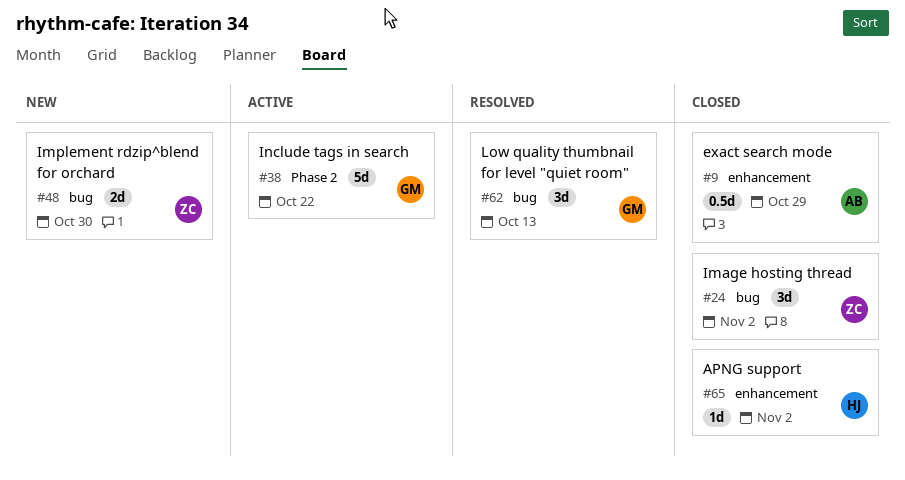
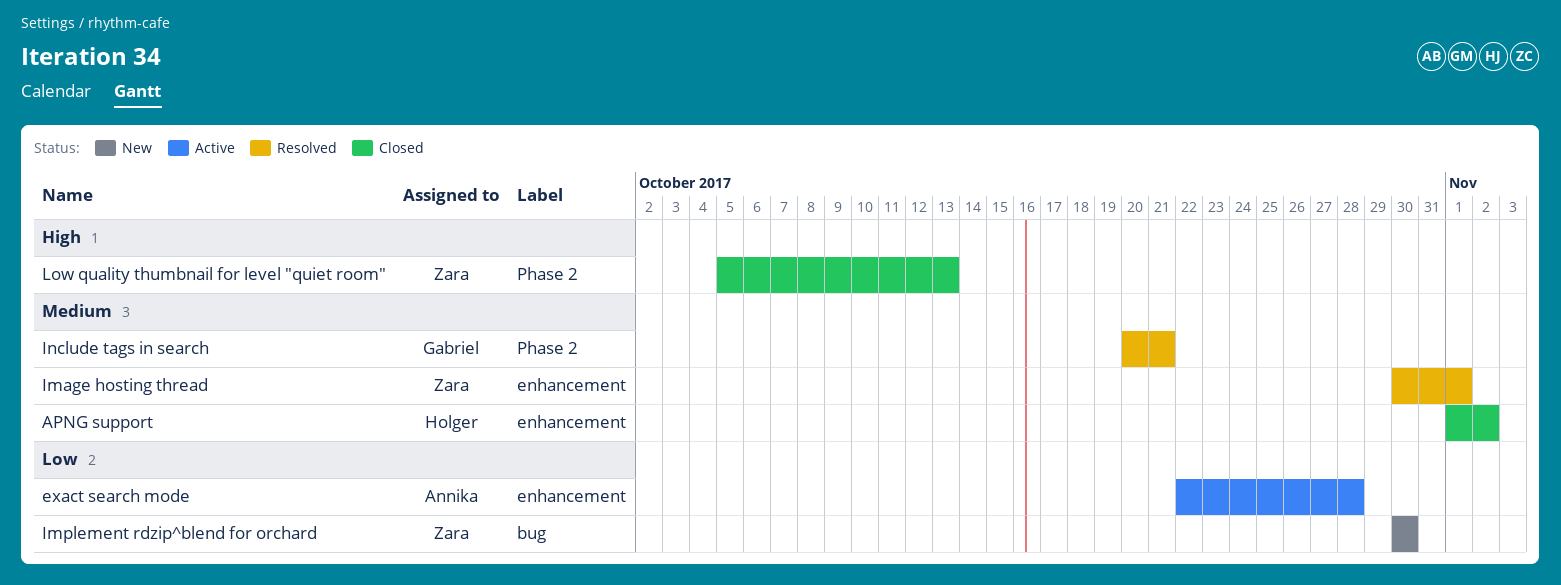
exact search mode, status: Closed -> Active
exact search mode, due: Oct 29 -> Oct 28
Image hosting thread, status: Closed -> Resolved
Image hosting thread, label: bug -> enhancement
Image hosting thread, due: Nov 2 -> Nov 1
Include tags in search, status: Active -> Resolved
Include tags in search, due: Oct 22 -> Oct 21
Low quality thumbnail for level "quiet room", status: Resolved -> Closed
Low quality thumbnail for level "quiet room", owner: Gabriel -> Zara
Low quality thumbnail for level "quiet room", label: bug -> Phase 2

